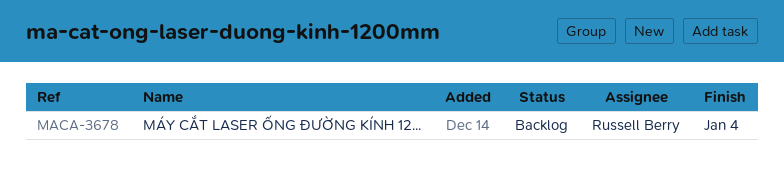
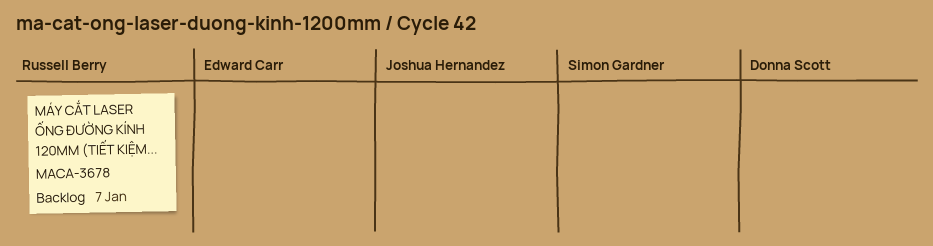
MACA-3678, due: Jan 4 -> Jan 7

